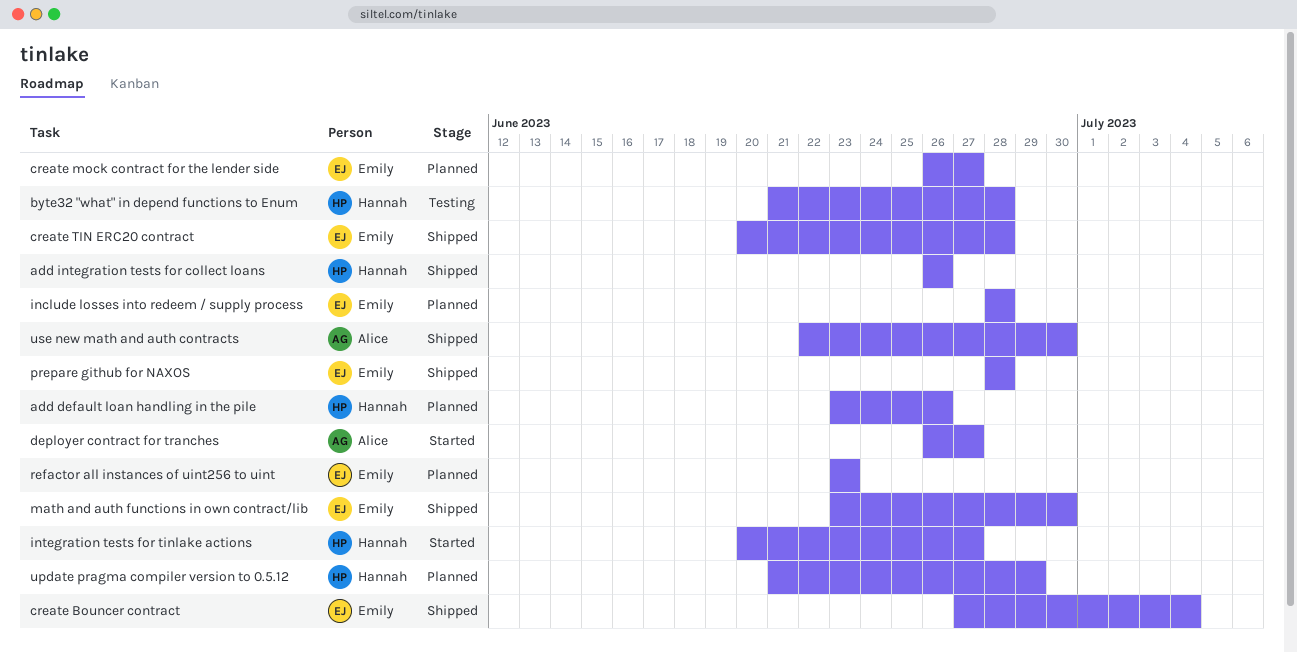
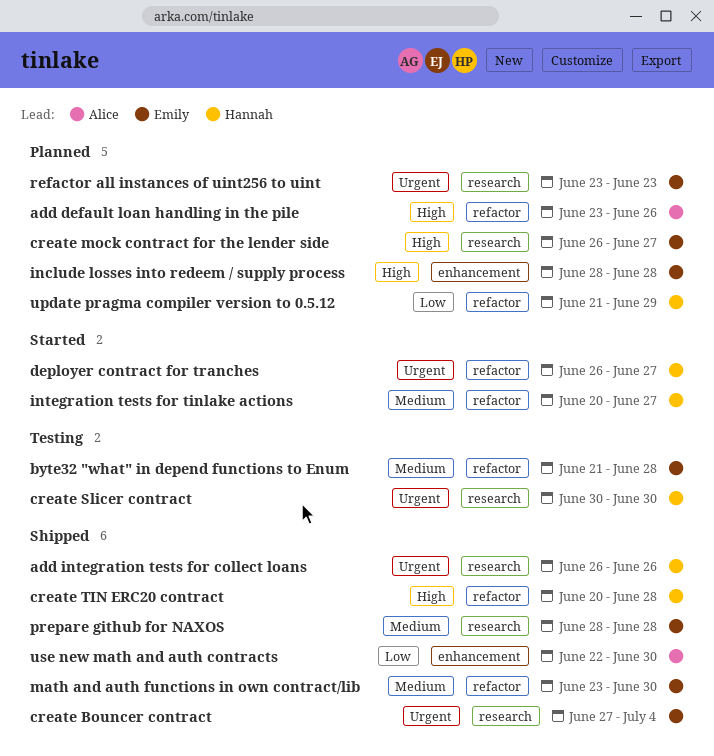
add default loan handling in the pile, owner: Hannah -> Alice
byte32 "what" in depend functions to Enum, owner: Hannah -> Emily
create Slicer contract: none -> present
create TIN ERC20 contract, owner: Emily -> Hannah
deployer contract for tranches, owner: Alice -> Hannah

